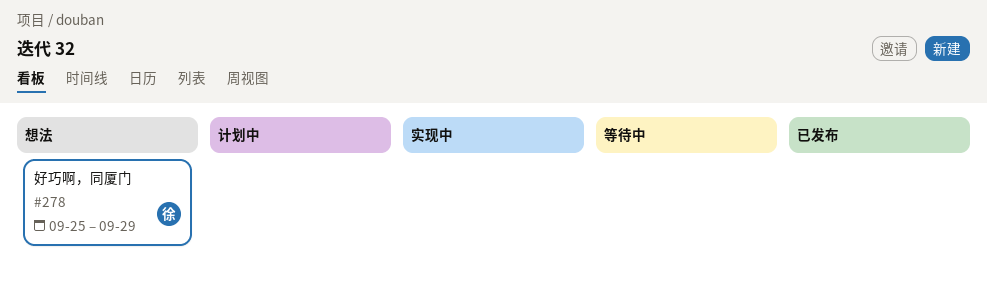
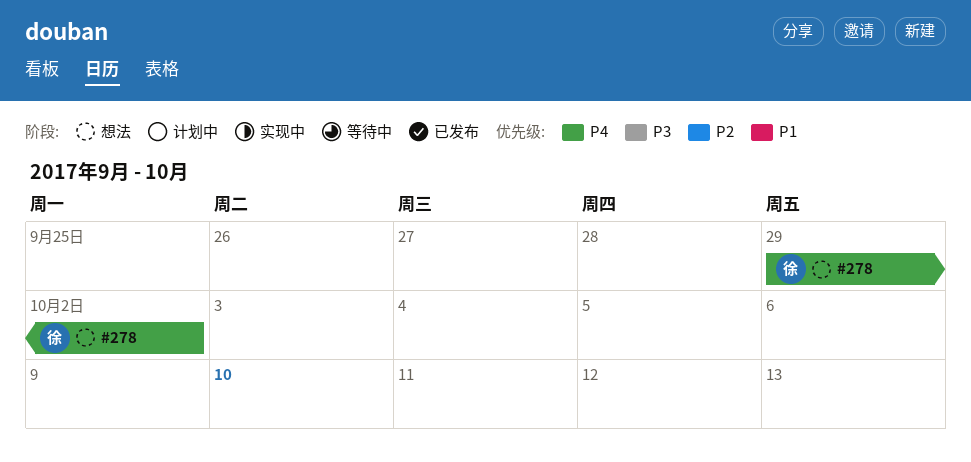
#278, start: Sep 25 -> Sep 29
#278, due: Sep 29 -> Oct 2

